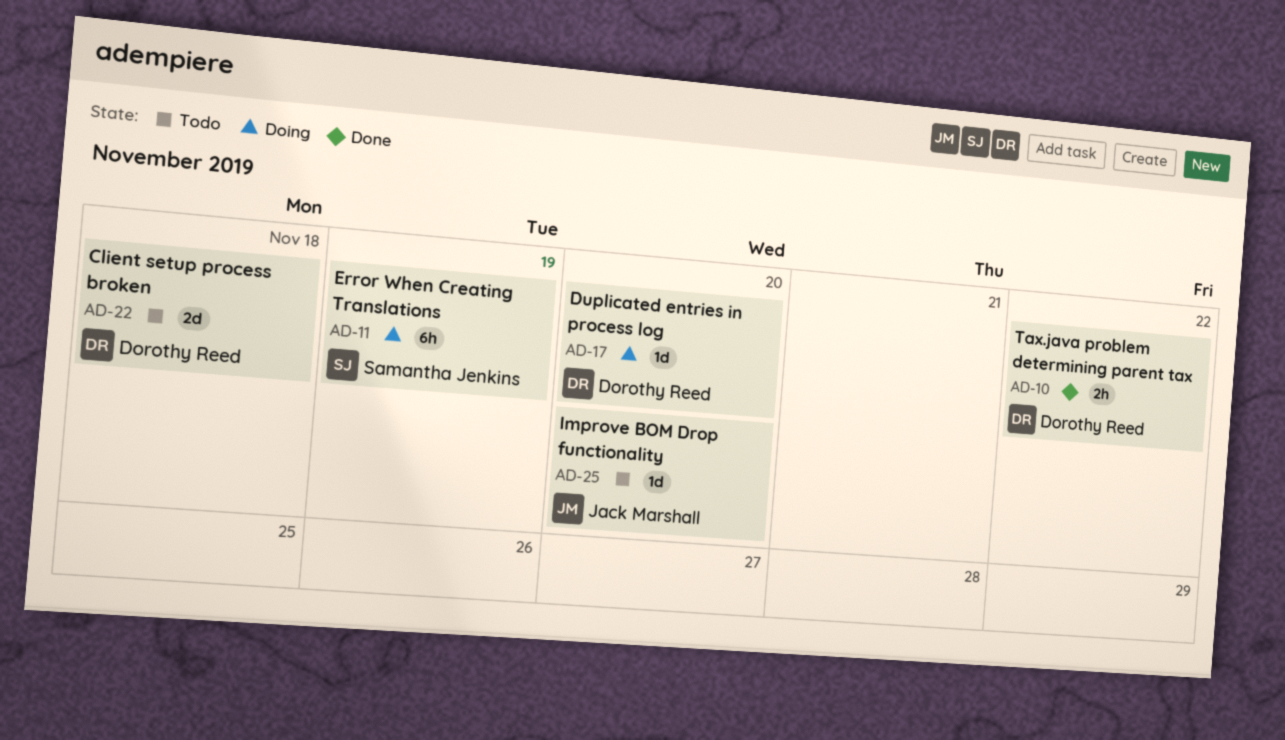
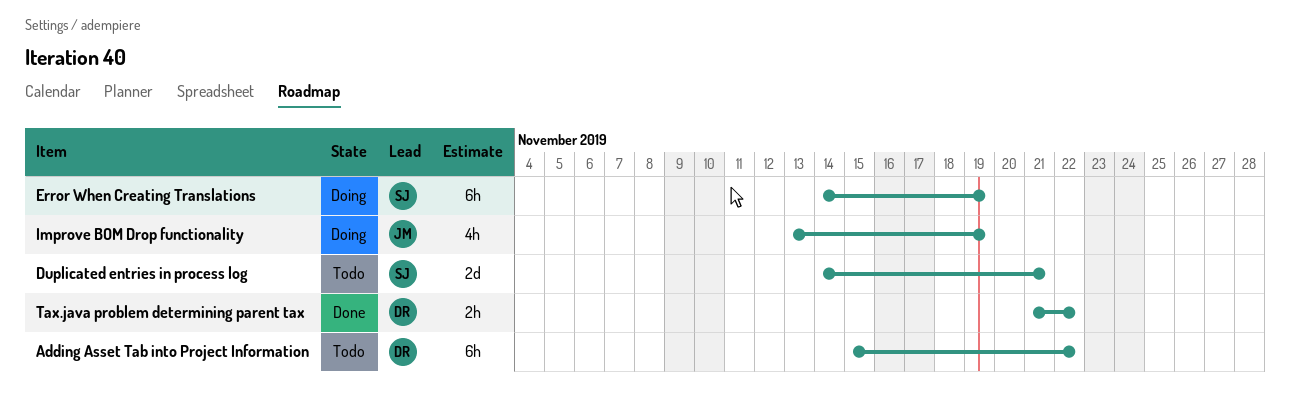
Adding Asset Tab into Project Information: none -> present
Client setup process broken: present -> none
Duplicated entries in process log, status: Doing -> Todo
Duplicated entries in process log, owner: Dorothy Reed -> Samantha Jenkins
Duplicated entries in process log, estimate: 1d -> 2d
Duplicated entries in process log, due: Nov 20 -> Nov 21
Improve BOM Drop functionality, status: Todo -> Doing
Improve BOM Drop functionality, estimate: 1d -> 4h
Improve BOM Drop functionality, due: Nov 20 -> Nov 19

